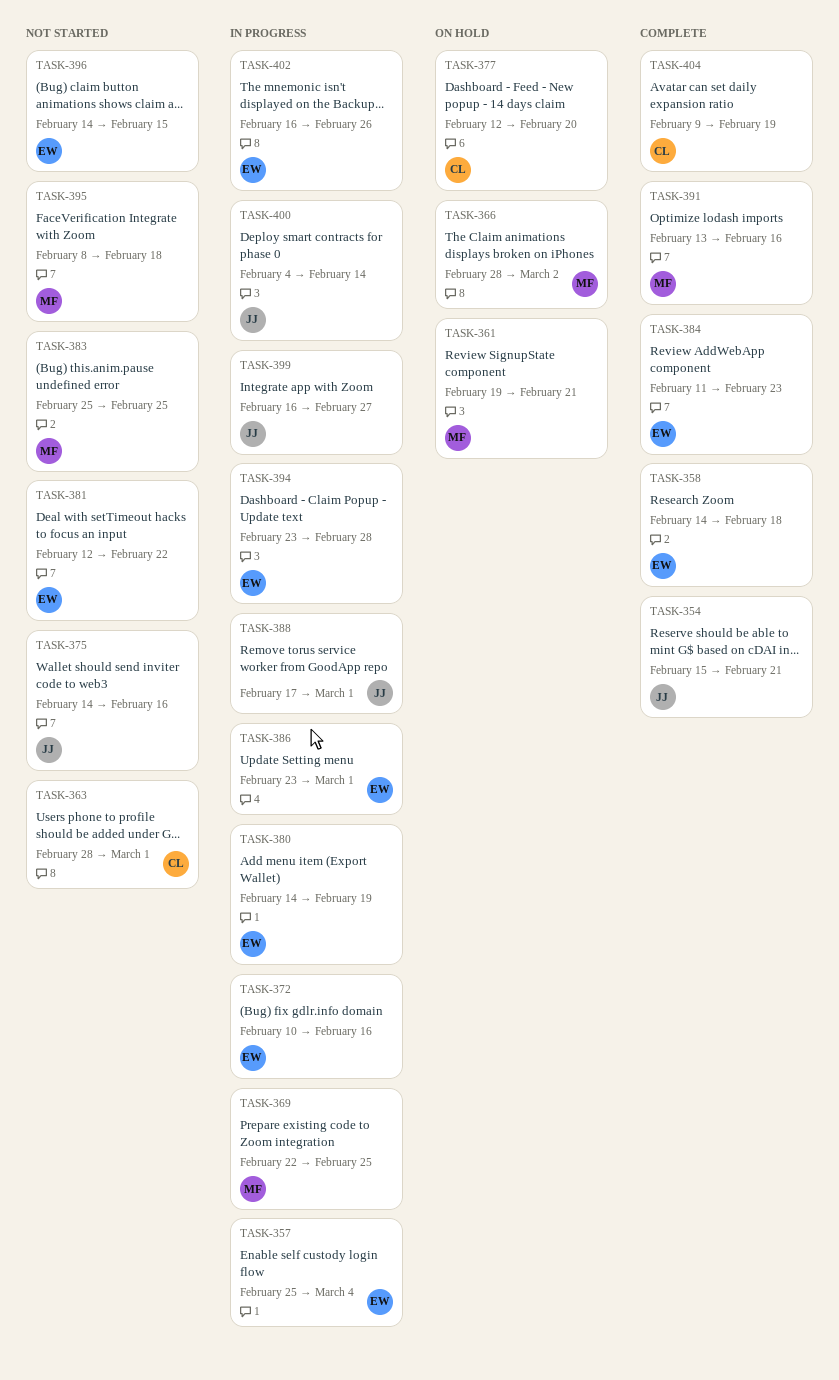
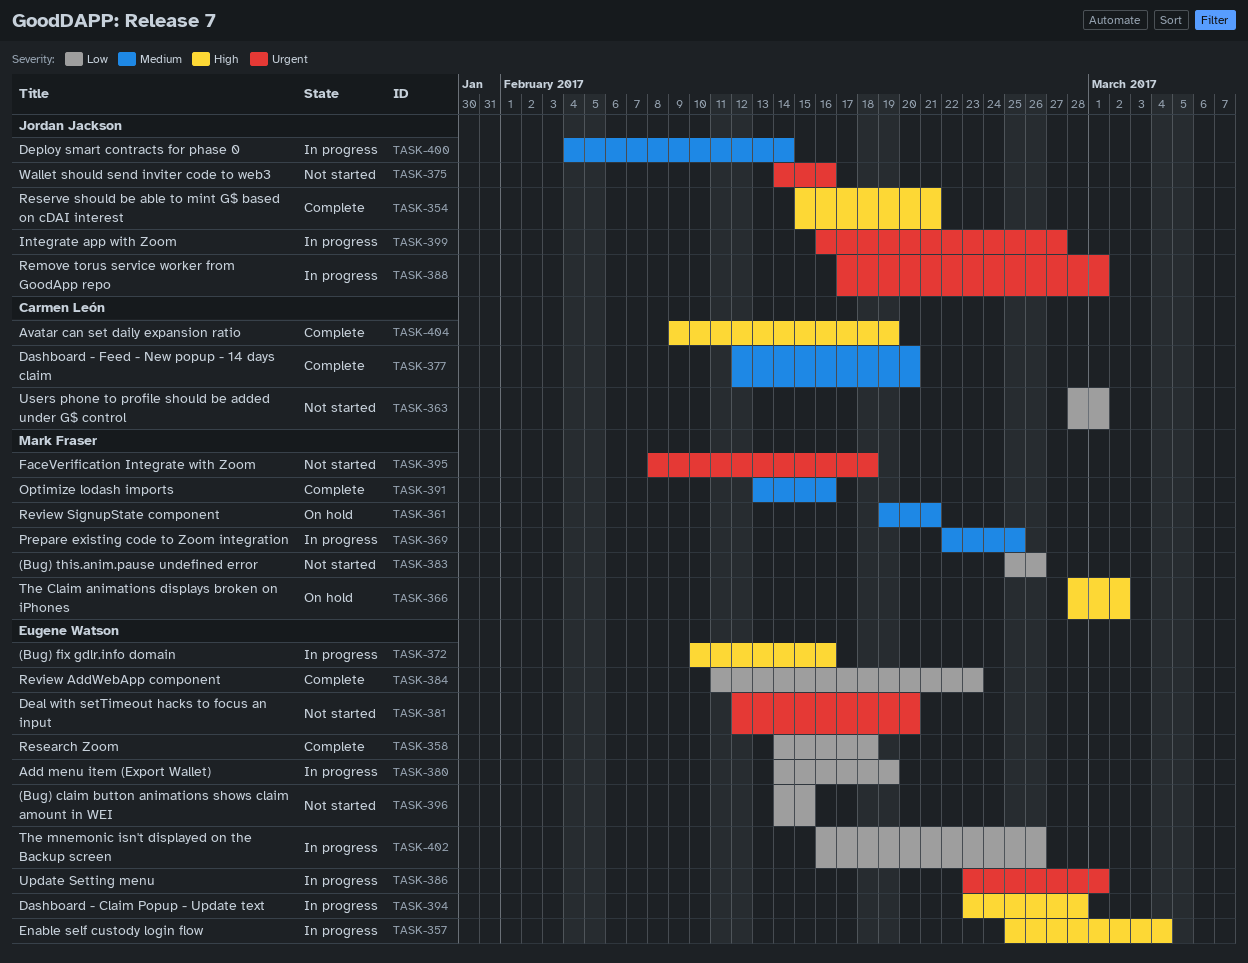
TASK-377, status: On hold -> Complete
TASK-381, due: Feb 22 -> Feb 20
TASK-383, due: Feb 25 -> Feb 26

